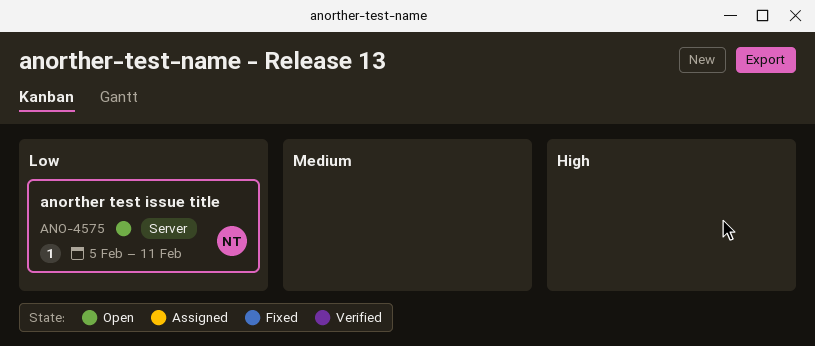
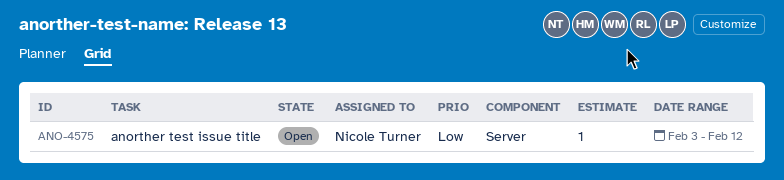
ANO-4575, start: Feb 5 -> Feb 3
ANO-4575, due: Feb 11 -> Feb 12

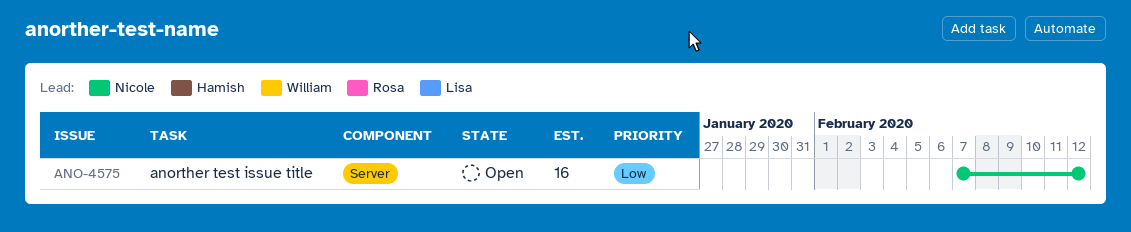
ANO-4575, estimate: 1 -> 16
ANO-4575, start: Feb 3 -> Feb 7

